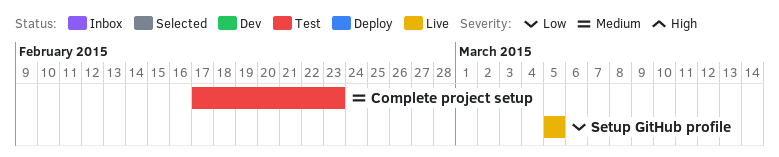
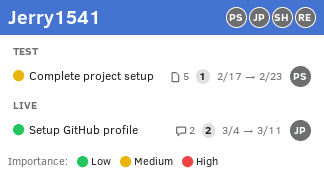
Setup GitHub profile, start: Mar 5 -> Mar 4
Setup GitHub profile, due: Mar 5 -> Mar 11

